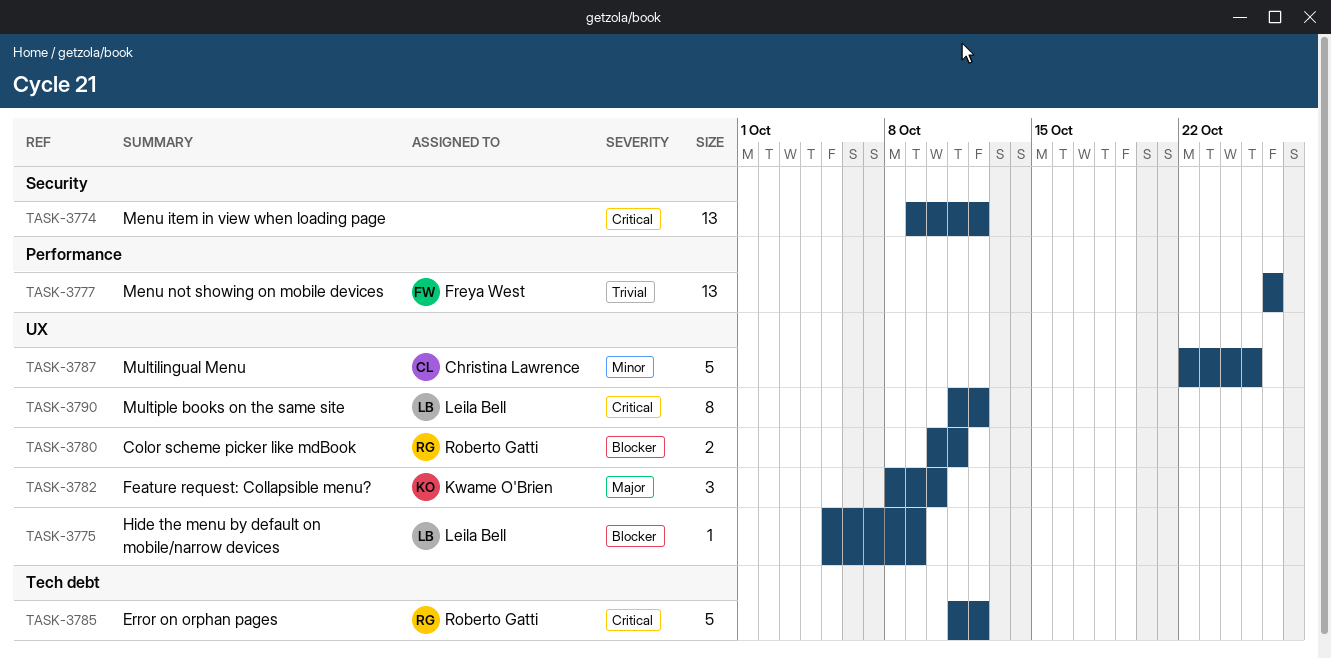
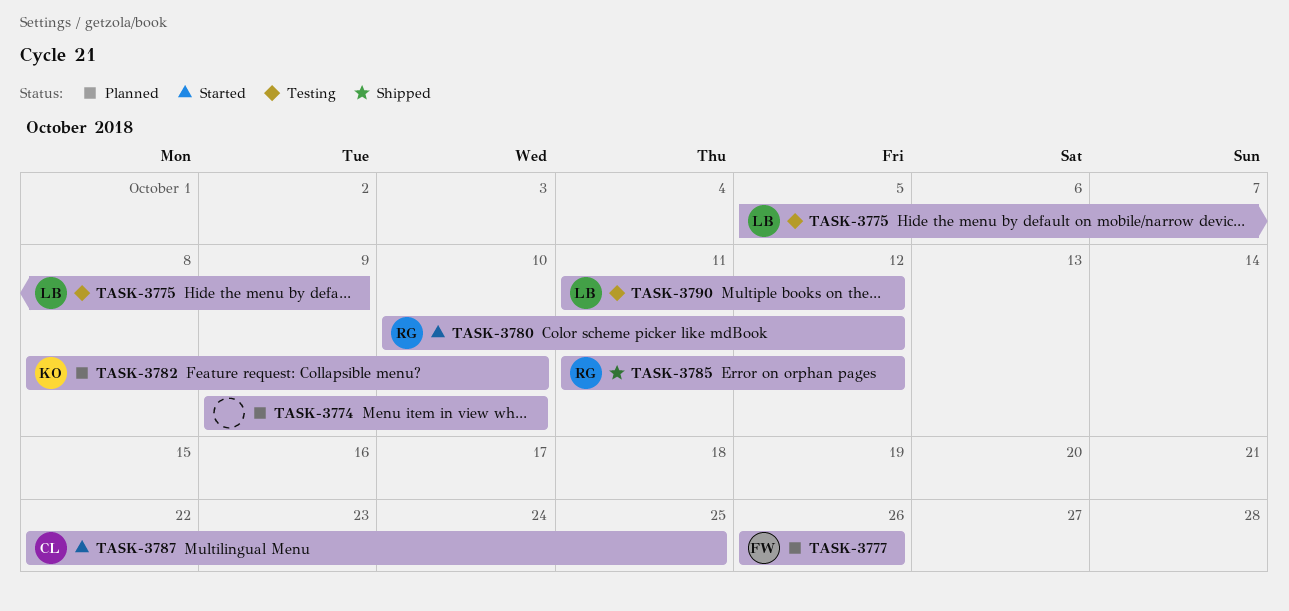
TASK-3774, due: Oct 12 -> Oct 10
TASK-3780, due: Oct 11 -> Oct 12

